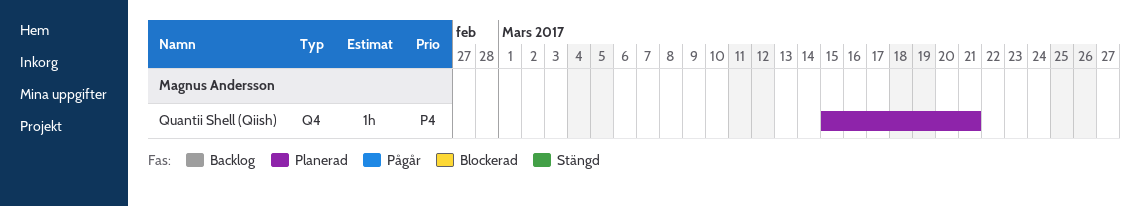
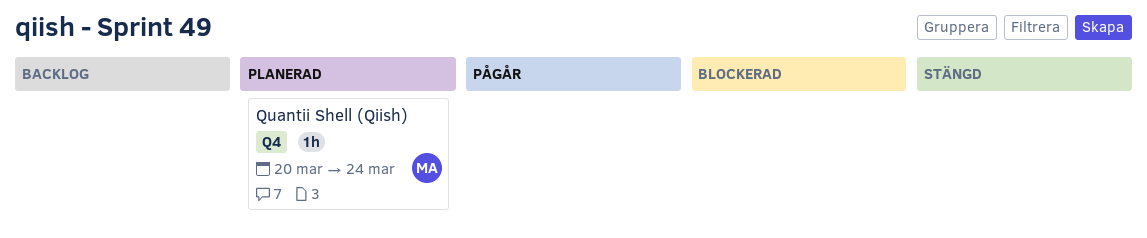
Quantii Shell (Qiish), start: Mar 15 -> Mar 20
Quantii Shell (Qiish), due: Mar 21 -> Mar 24

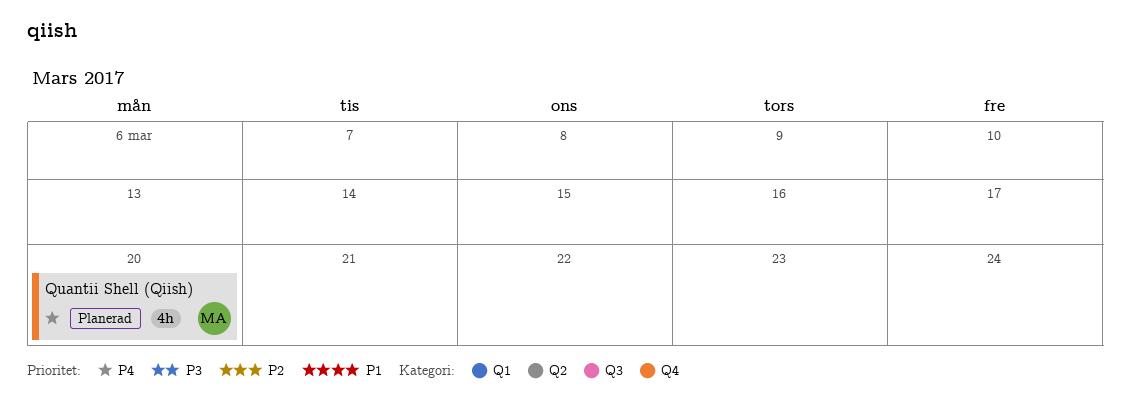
Quantii Shell (Qiish), estimate: 1h -> 4h
Quantii Shell (Qiish), due: Mar 24 -> Mar 20

